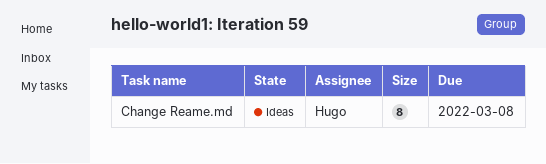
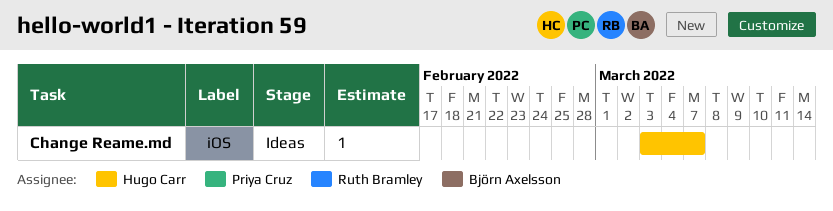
Change Reame.md, estimate: 8 -> 1
Change Reame.md, due: Mar 8 -> Mar 7

